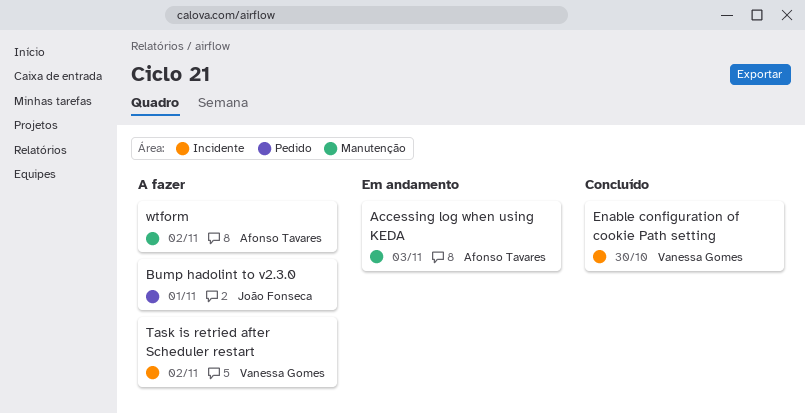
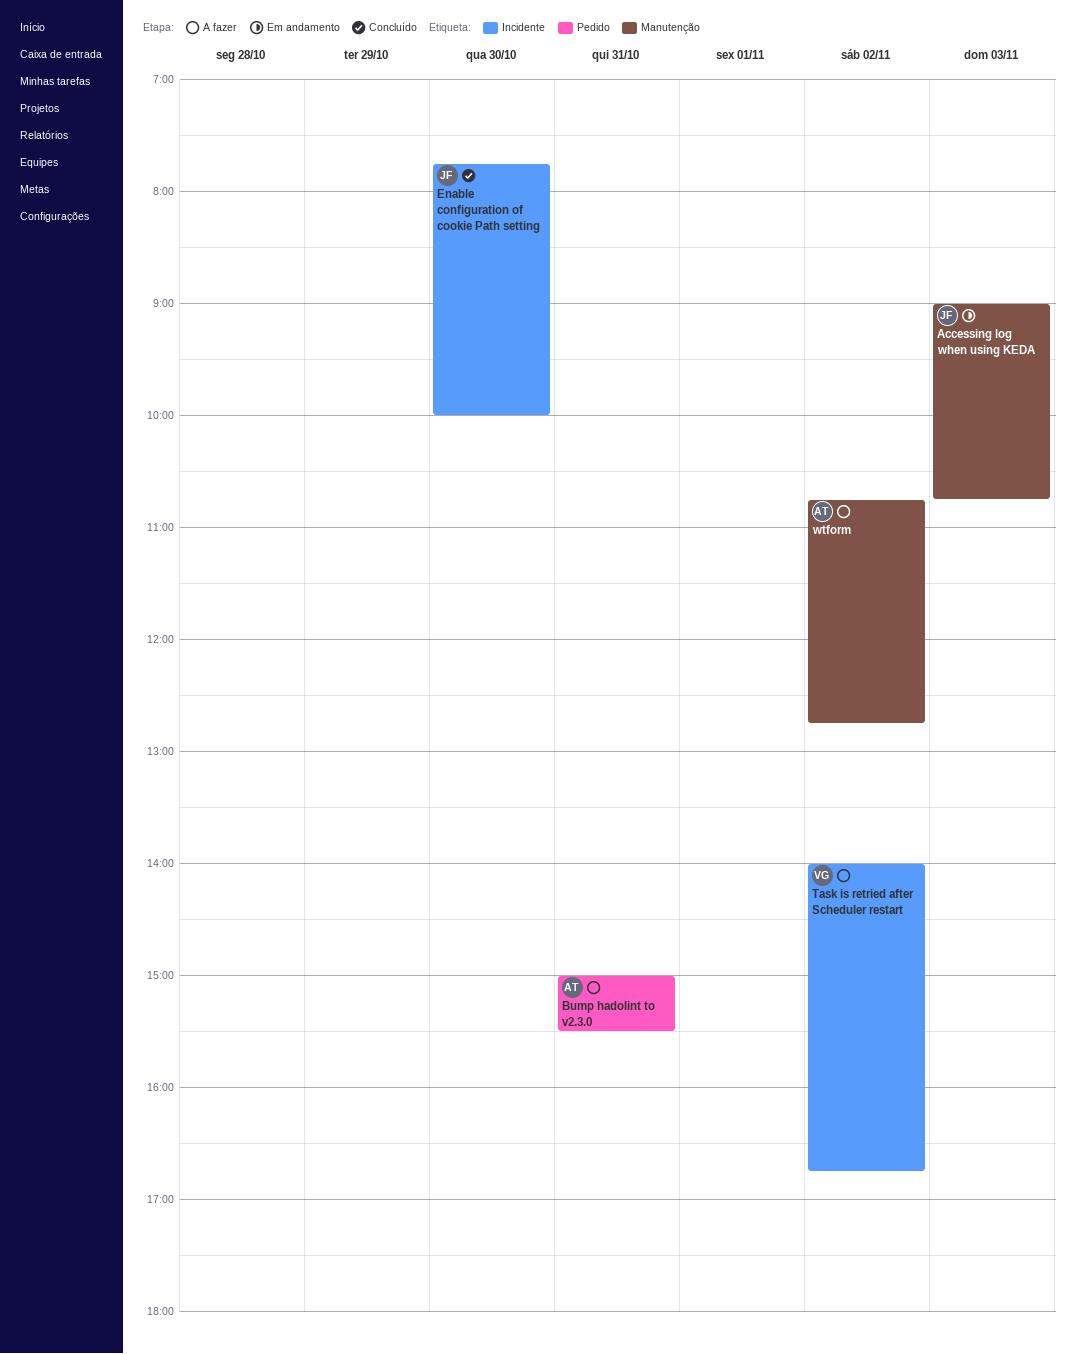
Accessing log when using KEDA, owner: Afonso Tavares -> João Fonseca
Bump hadolint to v2.3.0, owner: João Fonseca -> Afonso Tavares
Bump hadolint to v2.3.0, day: Nov 1 -> Oct 31
Enable configuration of cookie Path setting, owner: Vanessa Gomes -> João Fonseca

